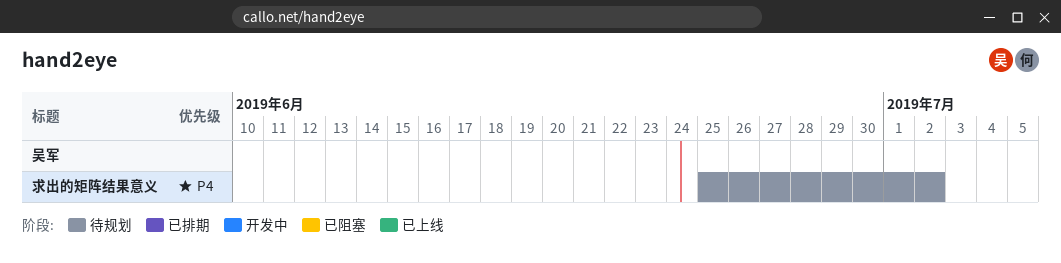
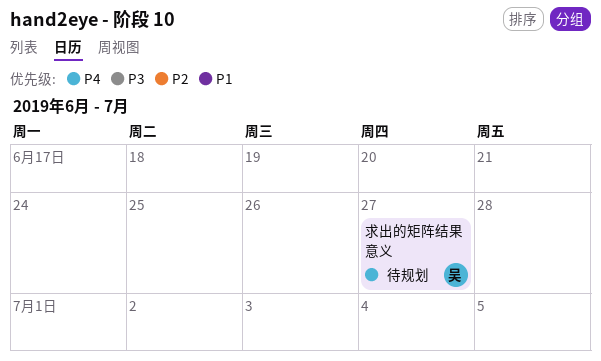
求出的矩阵结果意义, due: Jul 2 -> Jun 27

